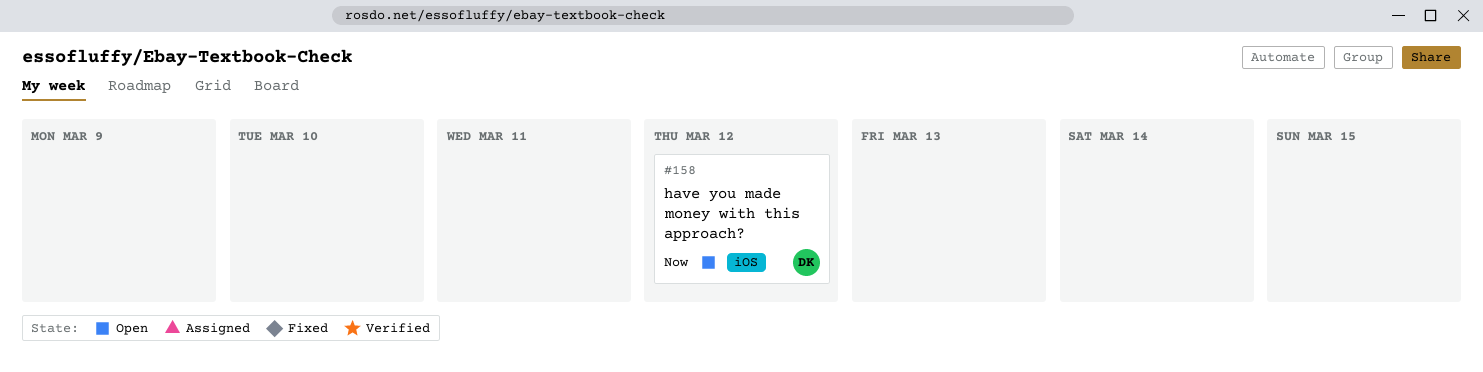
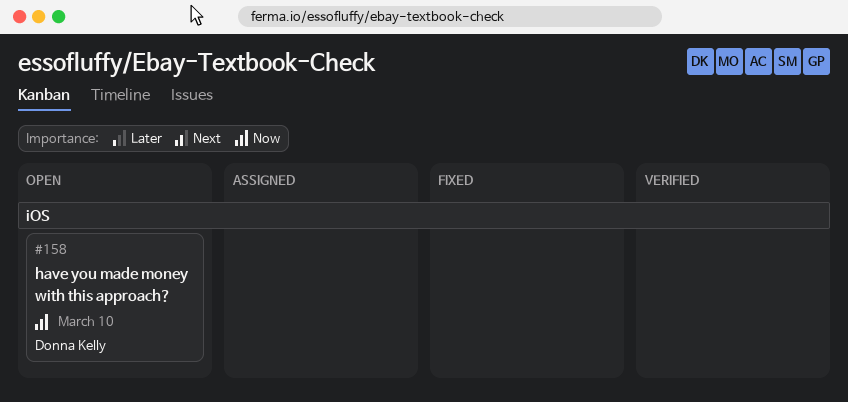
#158, due: Mar 12 -> Mar 10

